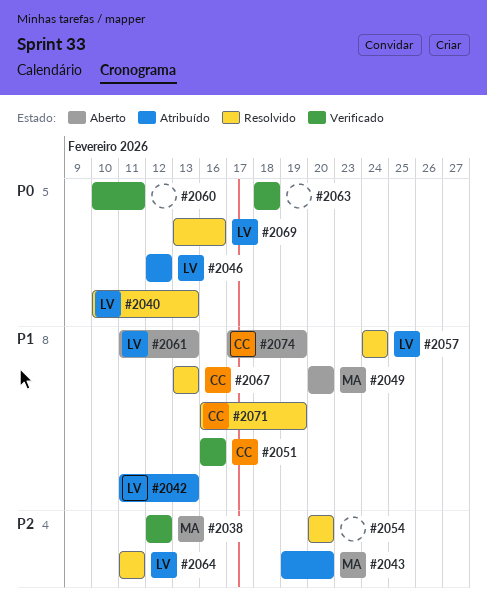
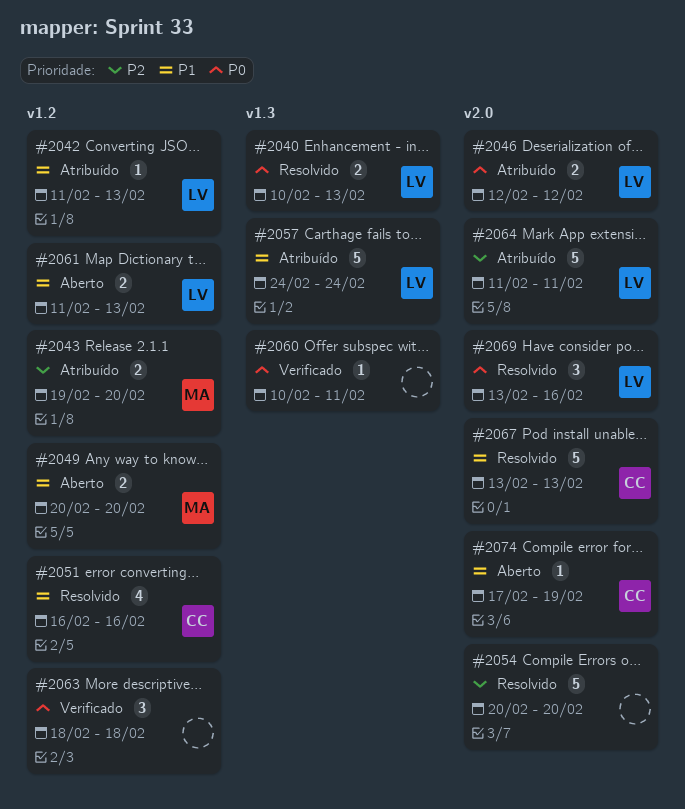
#2038: present -> none
#2051, status: Verificado -> Resolvido
#2057, status: Resolvido -> Atribuído
#2064, status: Resolvido -> Atribuído
#2071: present -> none

